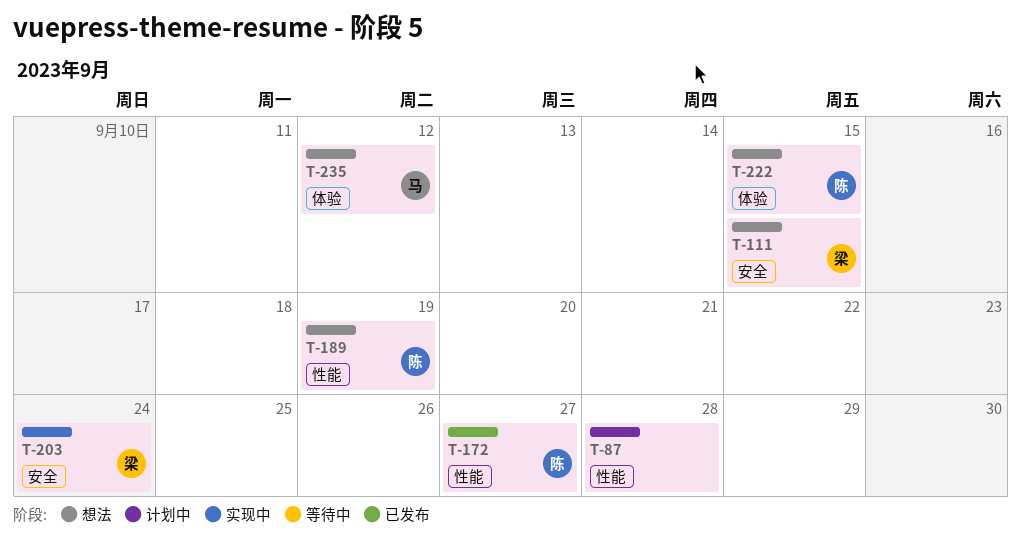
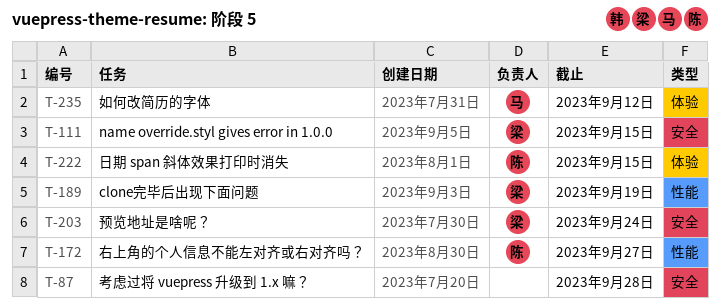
T-87, label: 性能 -> 安全
T-189, owner: 陈 -> 梁

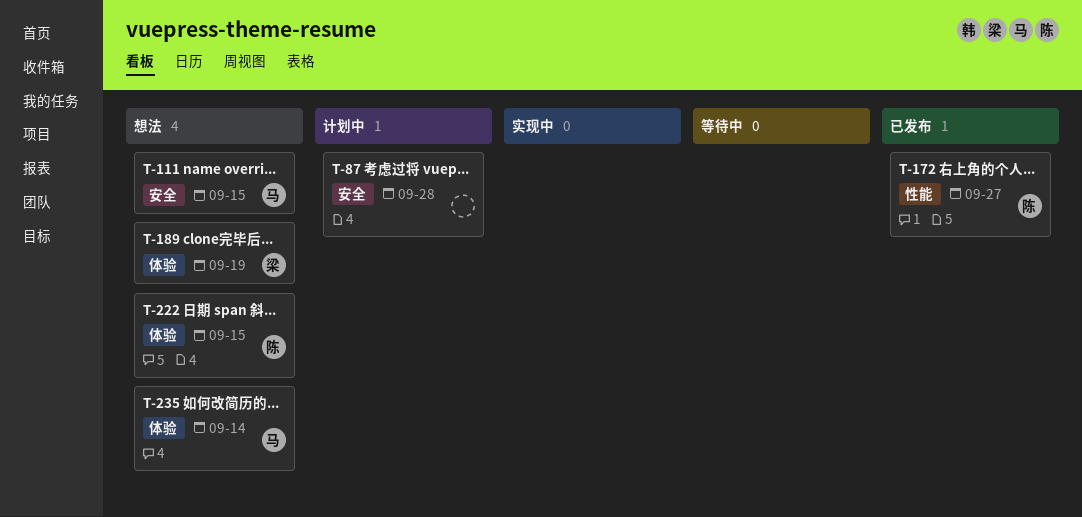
T-111, owner: 梁 -> 马
T-189, label: 性能 -> 体验
T-203: present -> none
T-235, due: Sep 12 -> Sep 14

